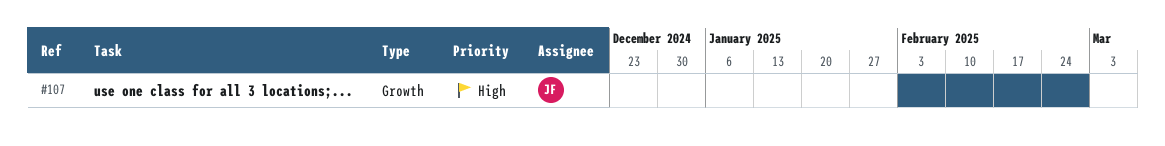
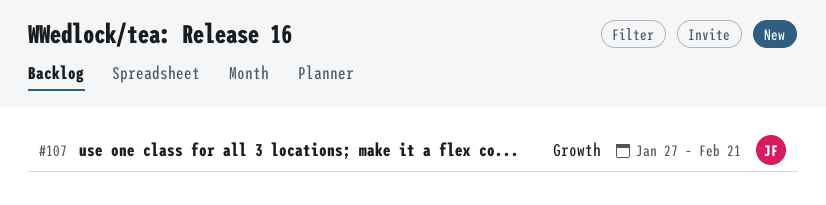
#107, start: Feb 3 -> Jan 27
#107, due: Feb 28 -> Feb 21

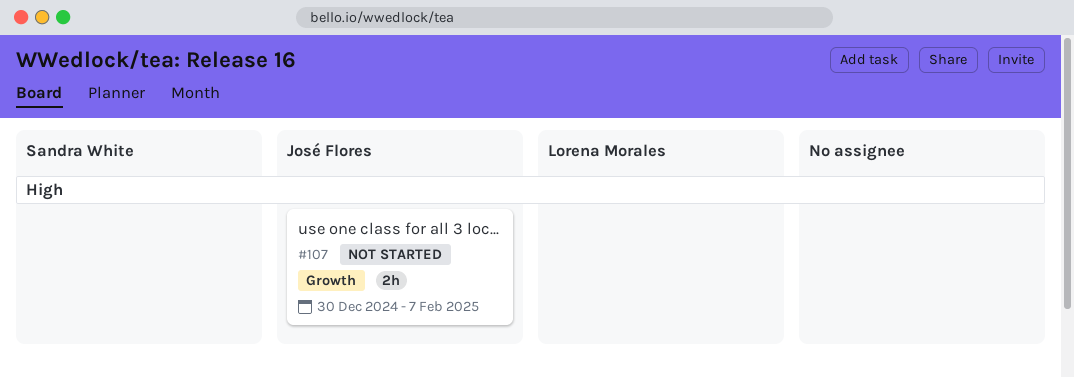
#107, start: Jan 27 -> Dec 30
#107, due: Feb 21 -> Feb 7

